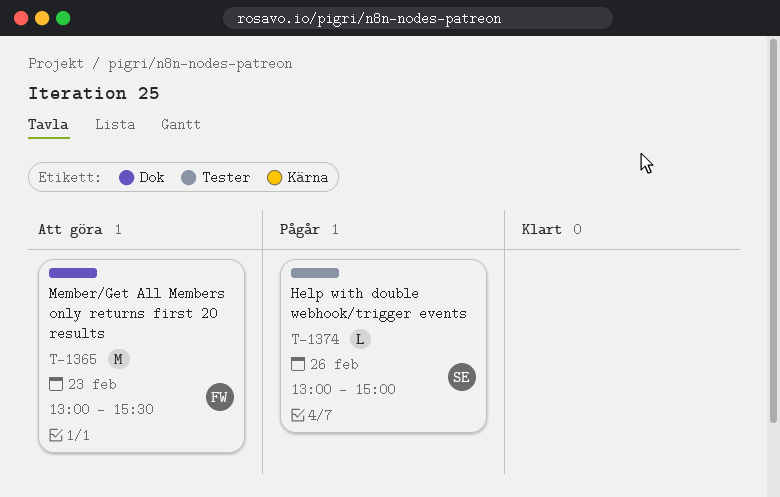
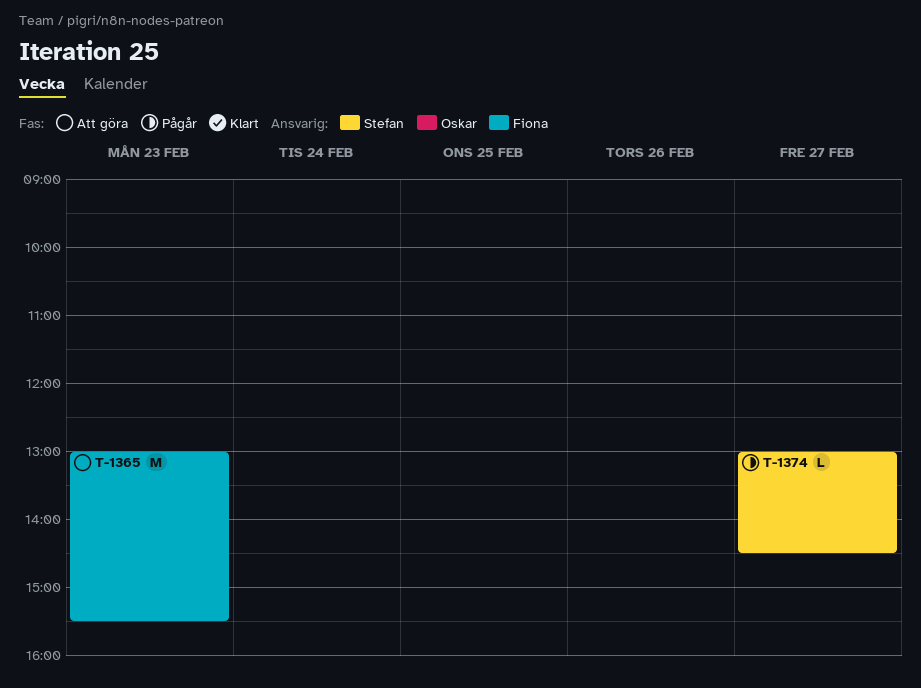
T-1374, day: Feb 26 -> Feb 27
T-1374, ends: 15:00 -> 14:30

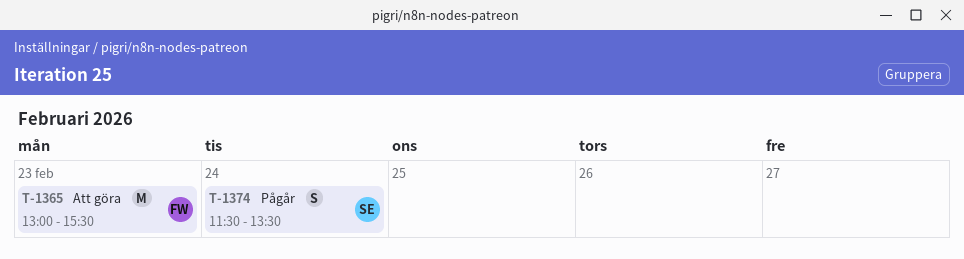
T-1374, estimate: L -> S
T-1374, day: Feb 27 -> Feb 24
T-1374, begins: 13:00 -> 11:30
T-1374, ends: 14:30 -> 13:30

